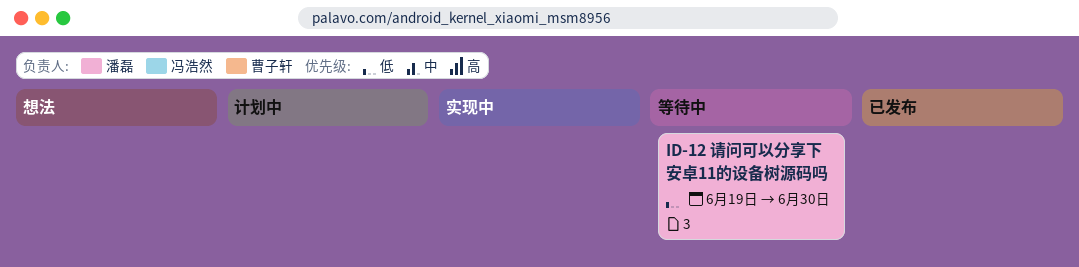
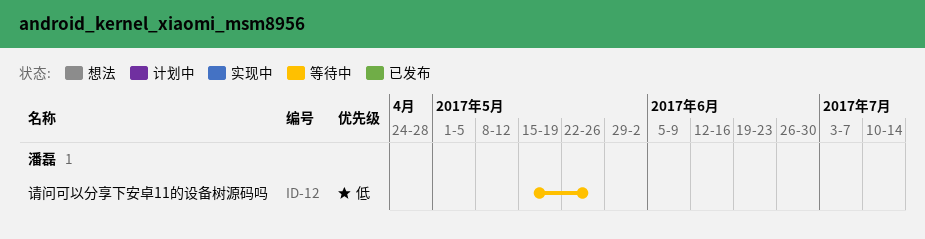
ID-12, start: Jun 19 -> May 15
ID-12, due: Jun 30 -> May 26

